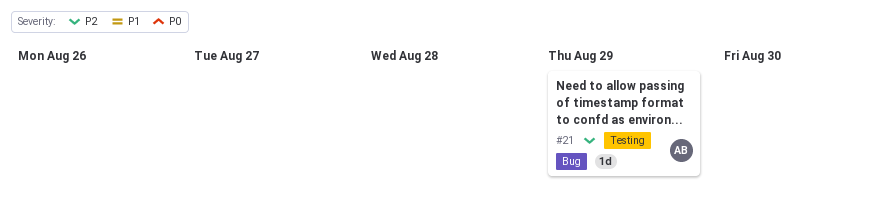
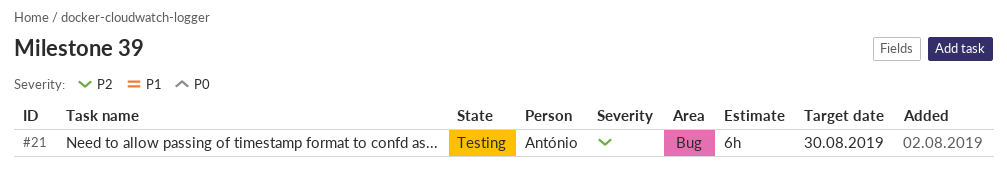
#21, estimate: 1d -> 6h
#21, due: Aug 29 -> Aug 30

